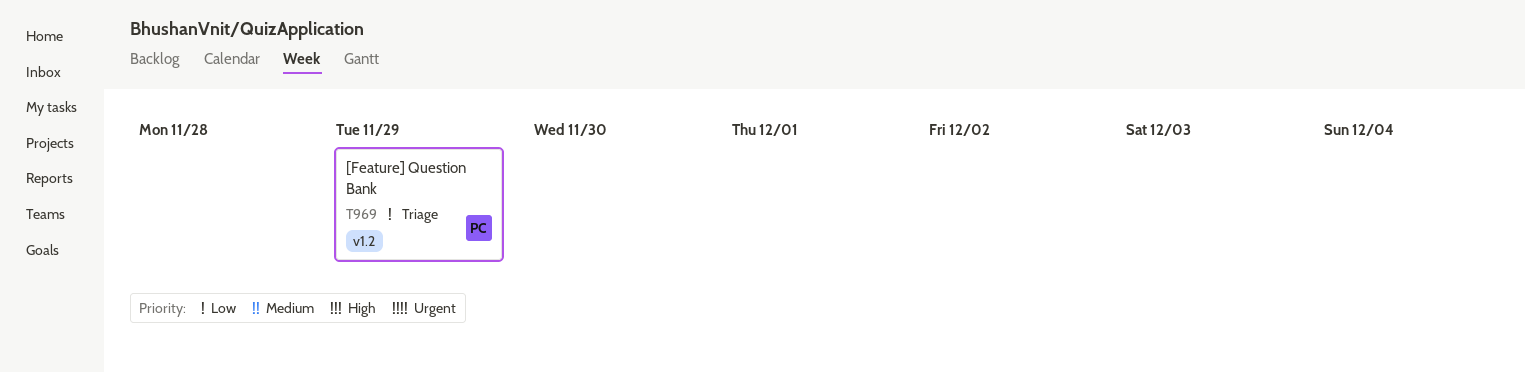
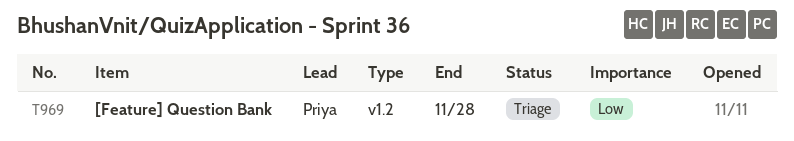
T969, due: Nov 29 -> Nov 28

